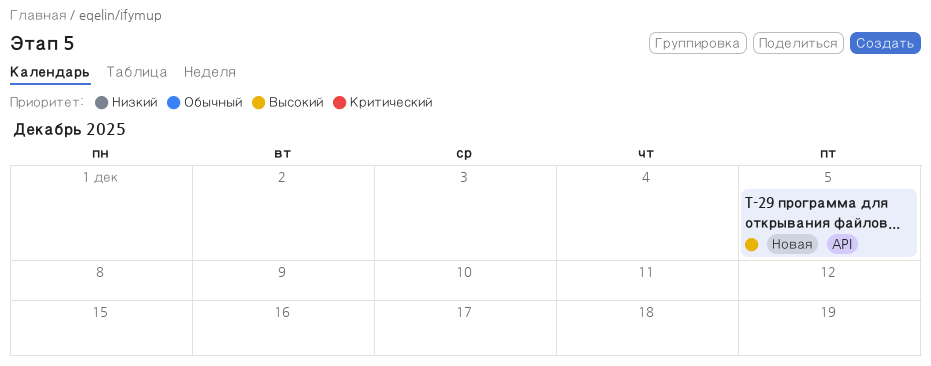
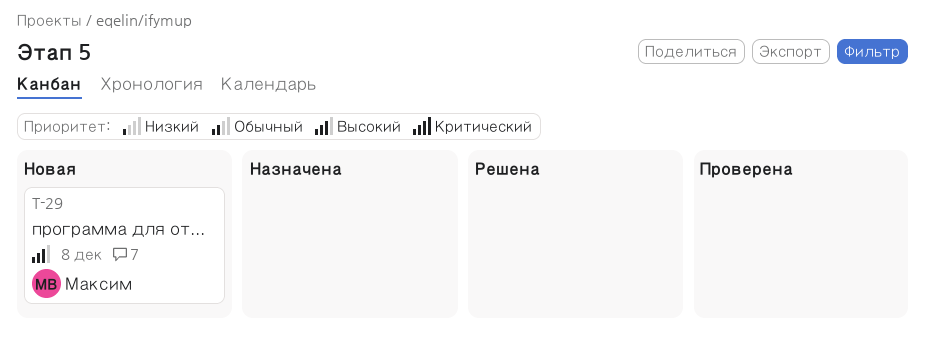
T-29, due: Dec 5 -> Dec 8

